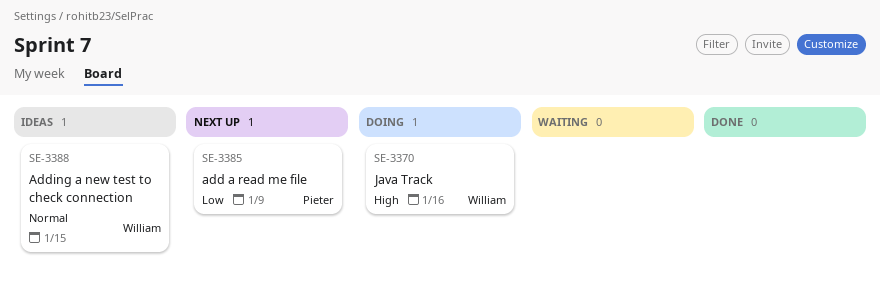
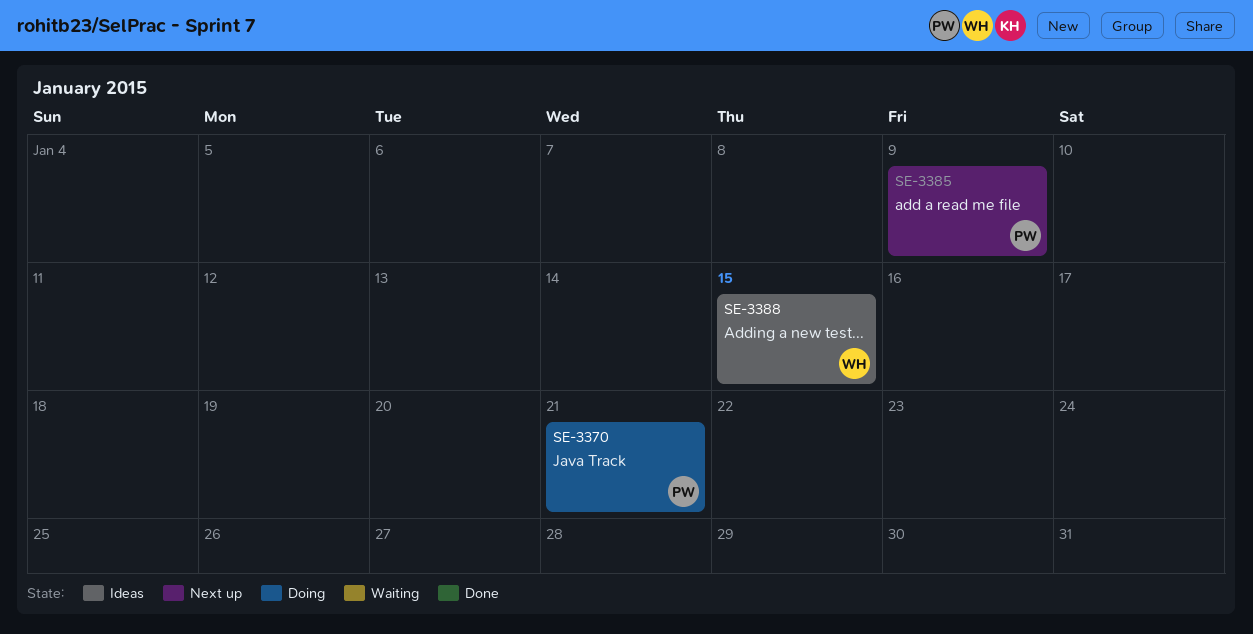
SE-3370, owner: William -> Pieter
SE-3370, due: Jan 16 -> Jan 21

